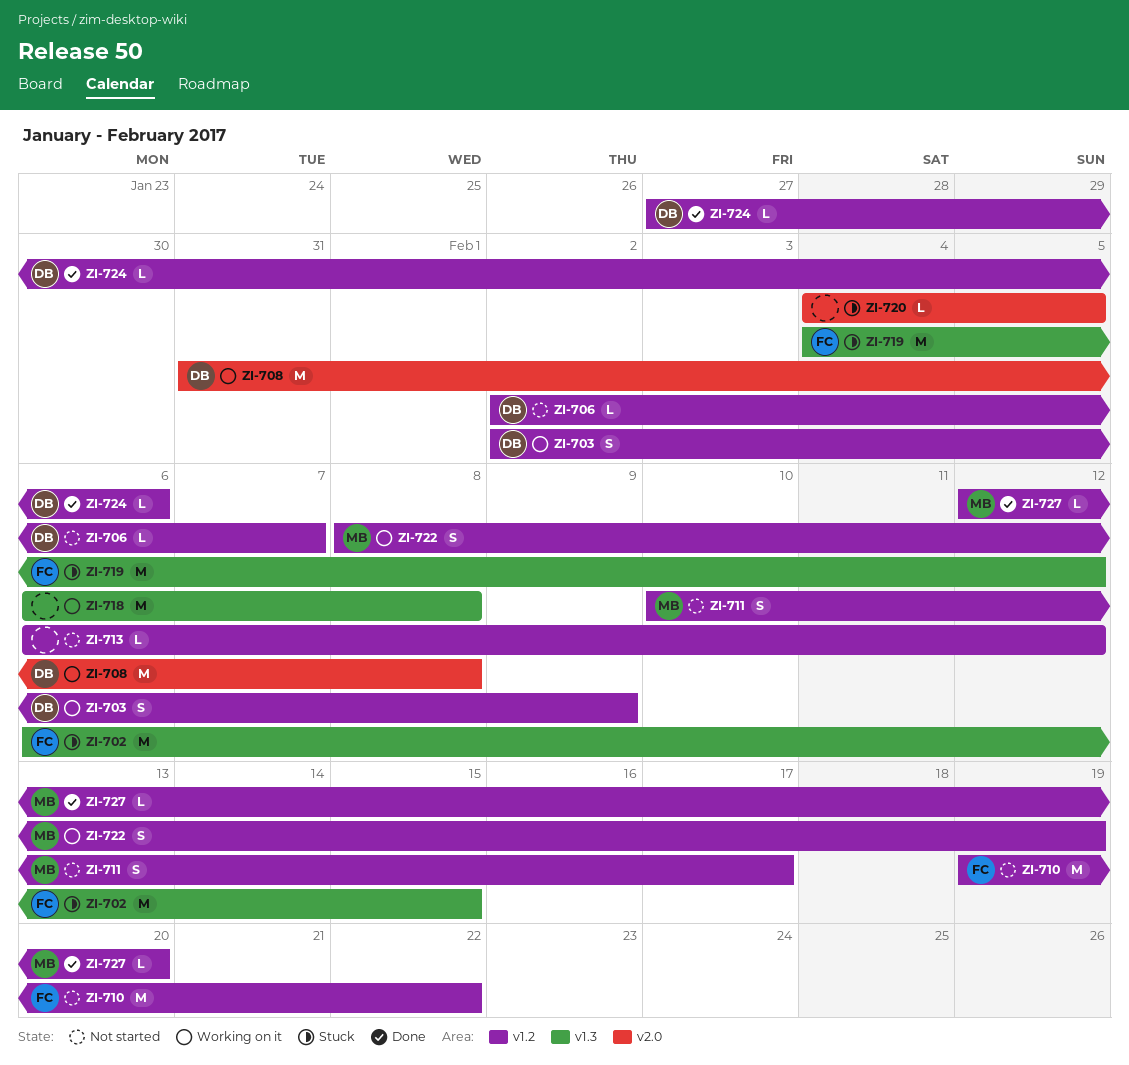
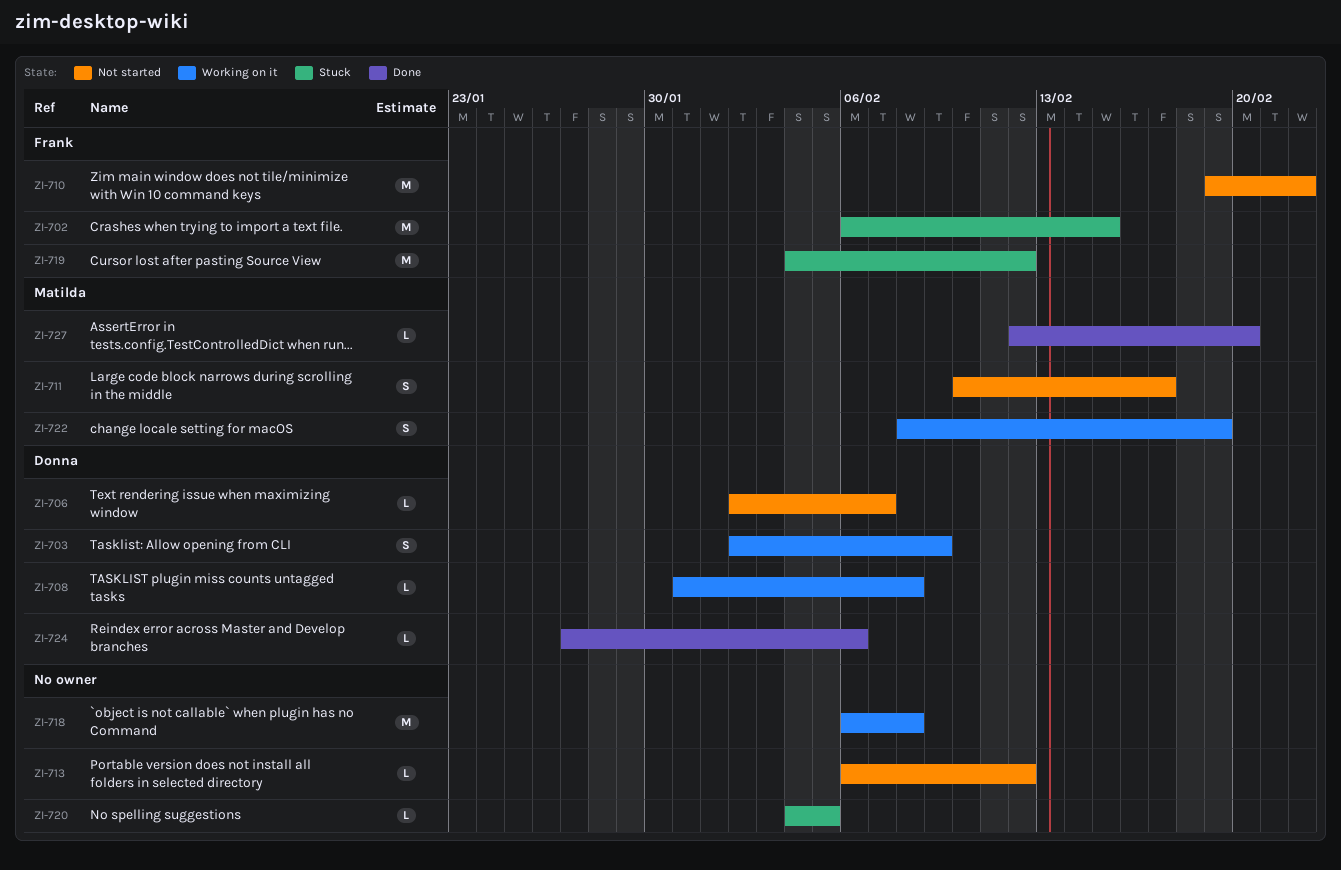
ZI-708, estimate: M -> L

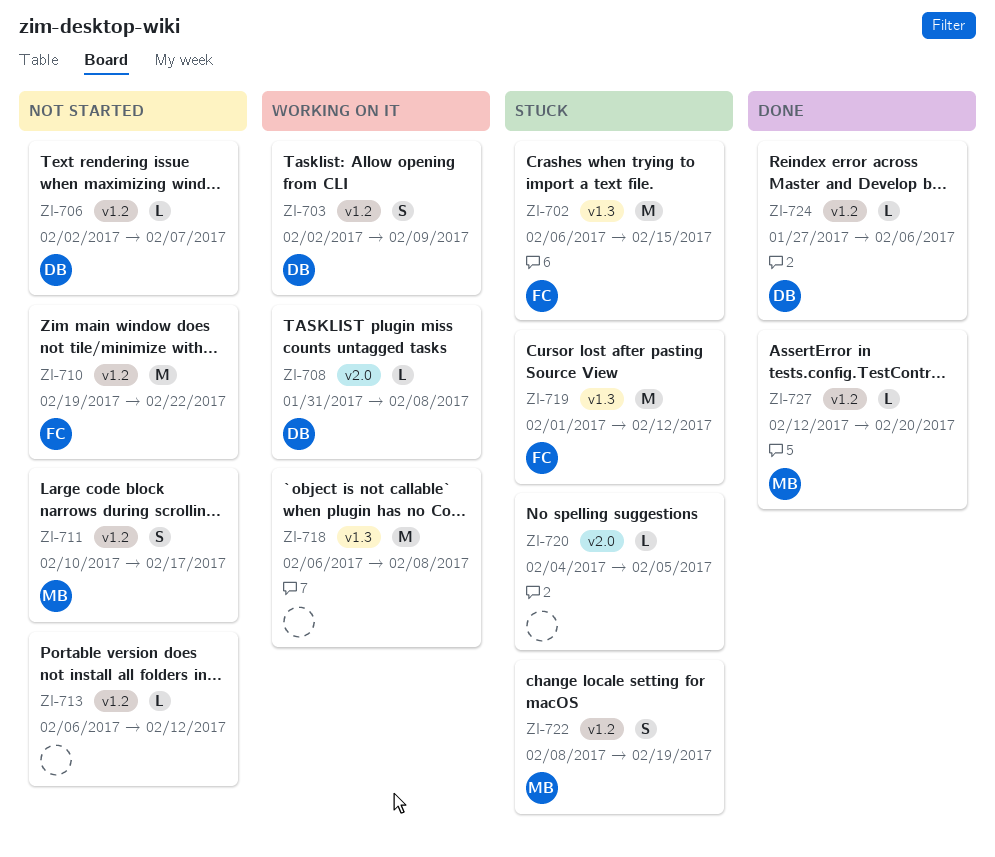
ZI-719, start: Feb 4 -> Feb 1
ZI-722, status: Working on it -> Stuck

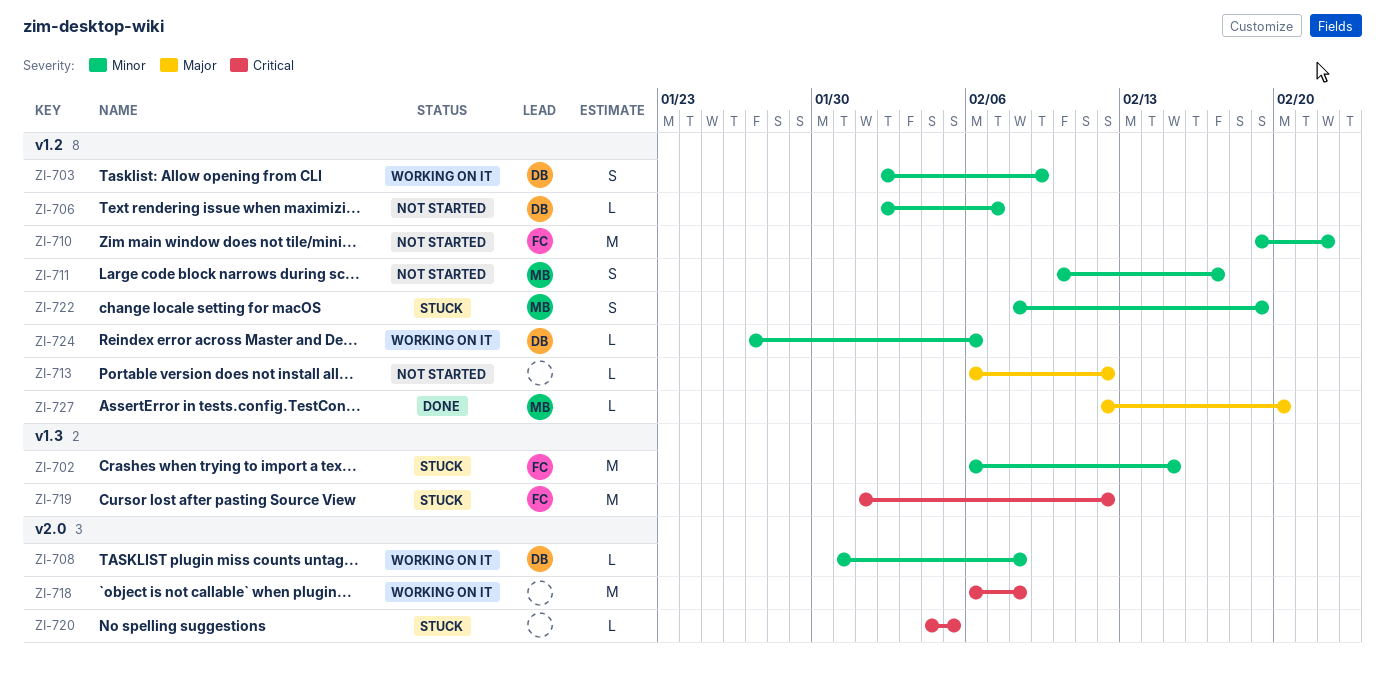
ZI-718, label: v1.3 -> v2.0
ZI-724, status: Done -> Working on it

